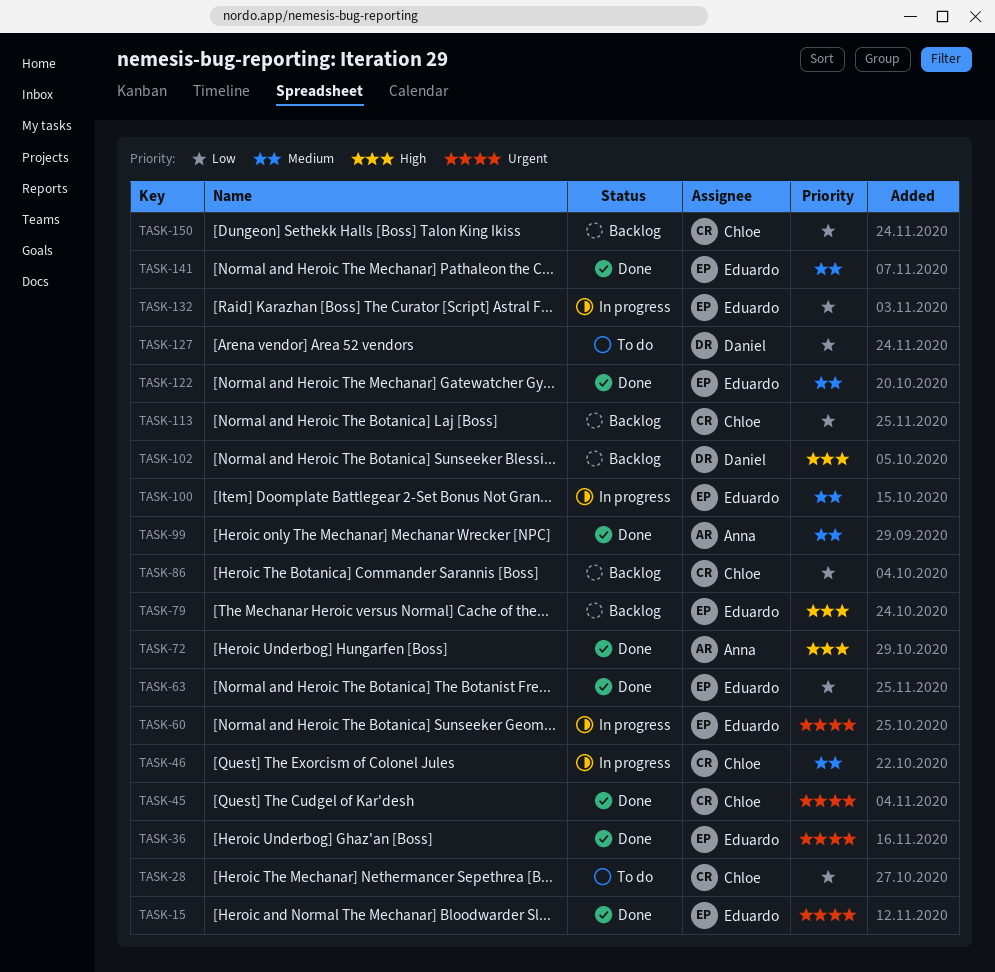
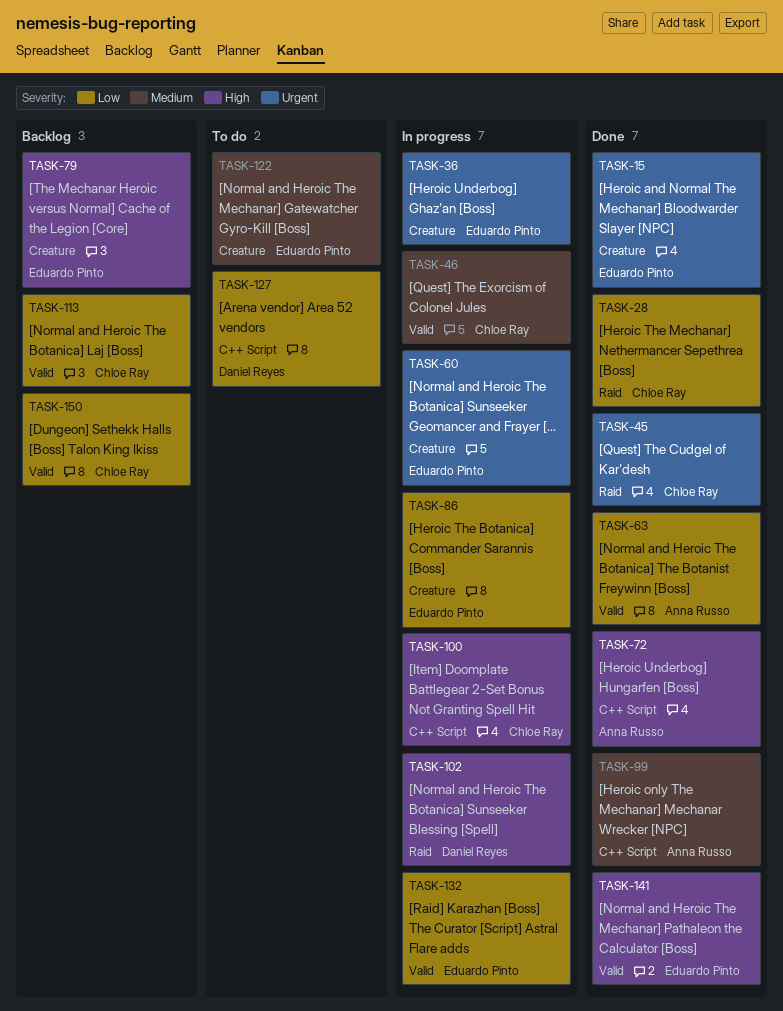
TASK-28, status: To do -> Done
TASK-36, status: Done -> In progress
TASK-63, owner: Eduardo Pinto -> Anna Russo
TASK-86, status: Backlog -> In progress
TASK-86, owner: Chloe Ray -> Eduardo Pinto
TASK-100, owner: Eduardo Pinto -> Chloe Ray
TASK-100, priority: Medium -> High
TASK-102, status: Backlog -> In progress
TASK-122, status: Done -> To do
TASK-141, priority: Medium -> High

